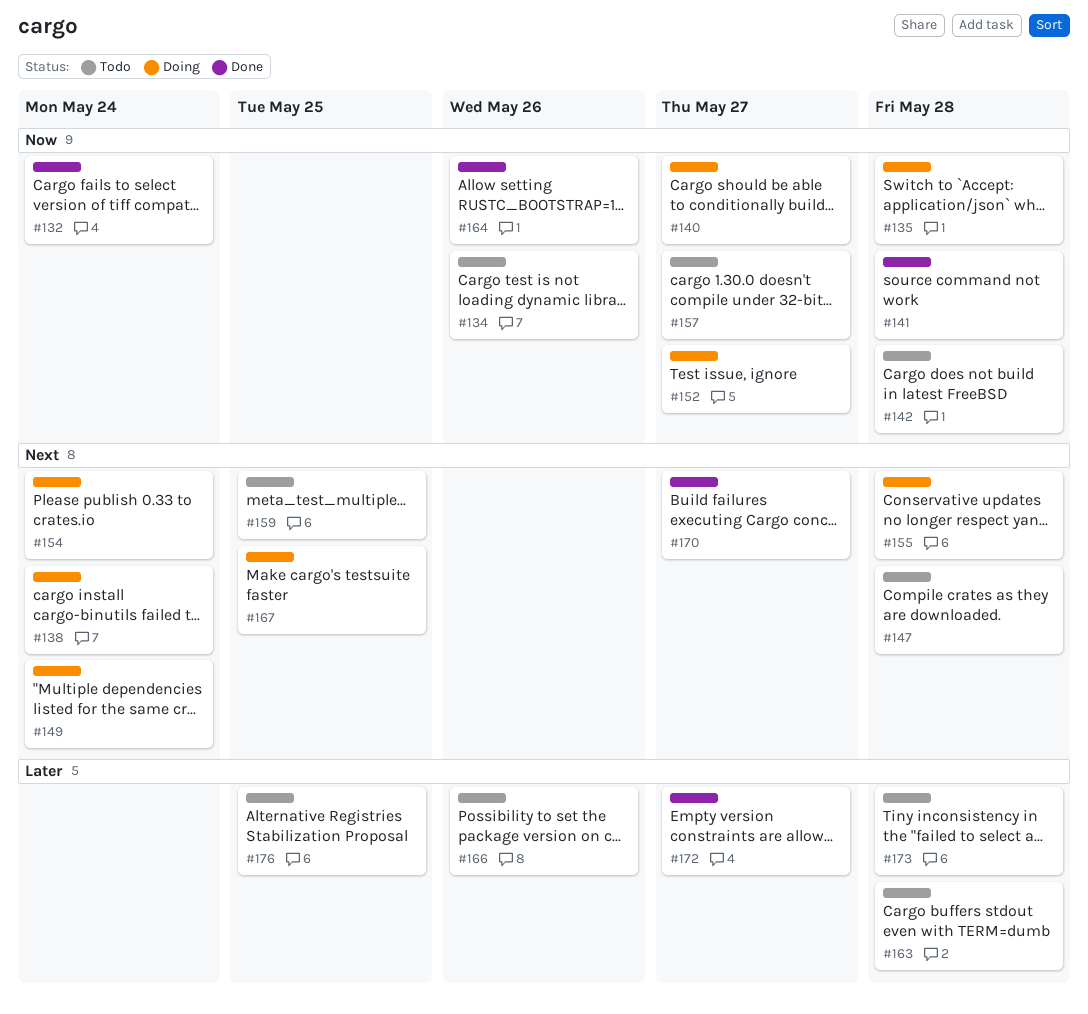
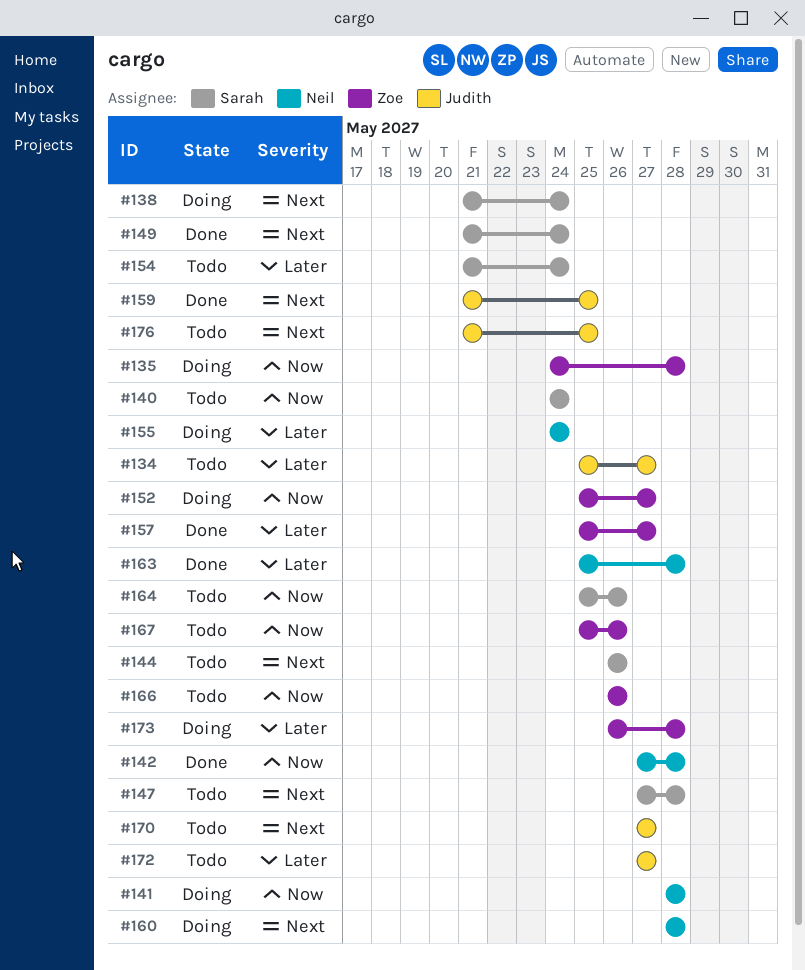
#132: present -> none
#134, priority: Now -> Later
#134, due: May 26 -> May 27
#140, status: Doing -> Todo
#140, due: May 27 -> May 24
#141, status: Done -> Doing
#142, status: Todo -> Done
#144: none -> present
#149, status: Doing -> Done
#154, status: Doing -> Todo
#154, priority: Next -> Later
#155, priority: Next -> Later
#155, due: May 28 -> May 24
#157, status: Todo -> Done
#157, priority: Now -> Later
#159, status: Todo -> Done
#160: none -> present
#163, status: Todo -> Done
#164, status: Done -> Todo
#166, priority: Later -> Now
#167, status: Doing -> Todo
#167, priority: Next -> Now
#167, due: May 25 -> May 26
#170, status: Done -> Todo
#172, status: Done -> Todo
#173, status: Todo -> Doing
#176, priority: Later -> Next

